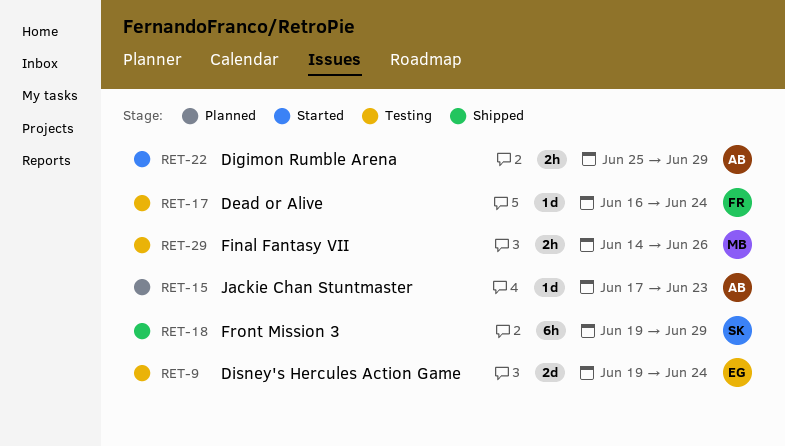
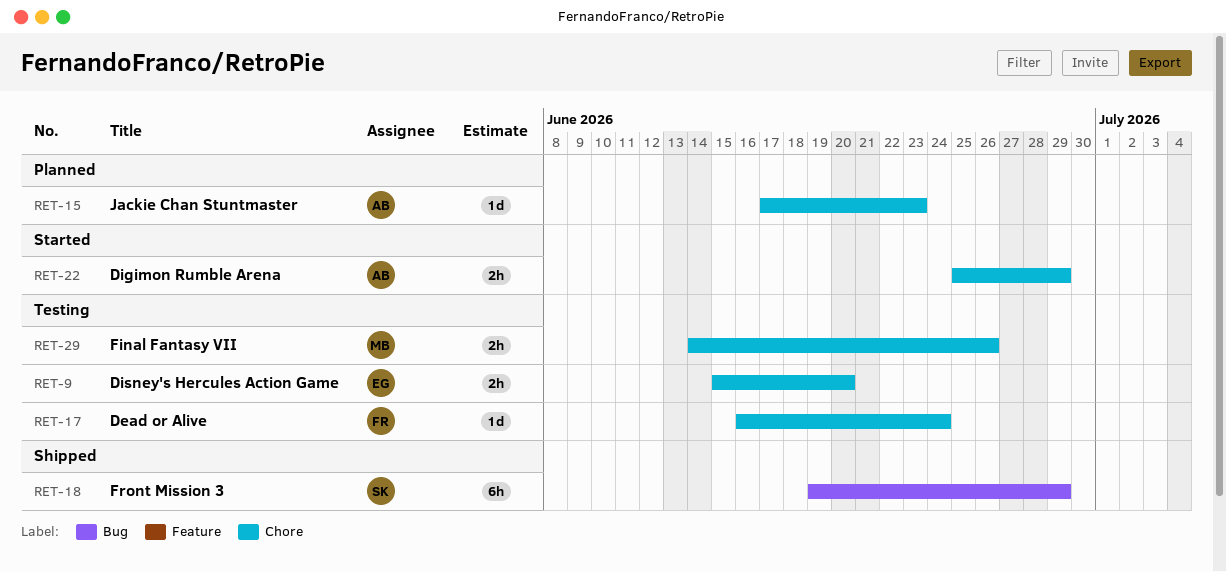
RET-9, estimate: 2d -> 2h
RET-9, start: Jun 19 -> Jun 15
RET-9, due: Jun 24 -> Jun 20

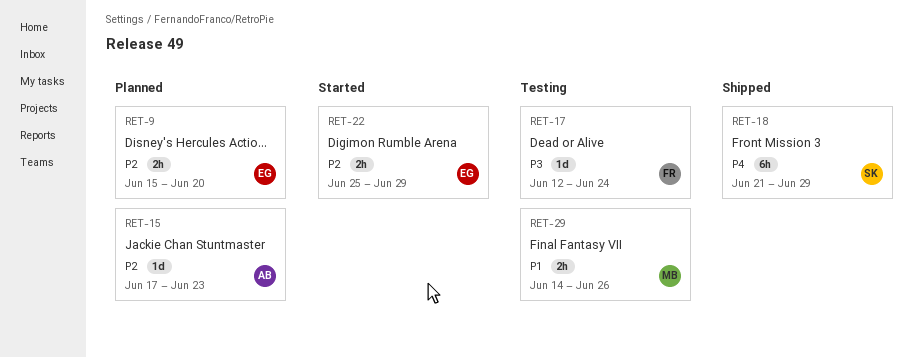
RET-9, status: Testing -> Planned
RET-17, start: Jun 16 -> Jun 12
RET-18, start: Jun 19 -> Jun 21
RET-22, owner: AB -> EG

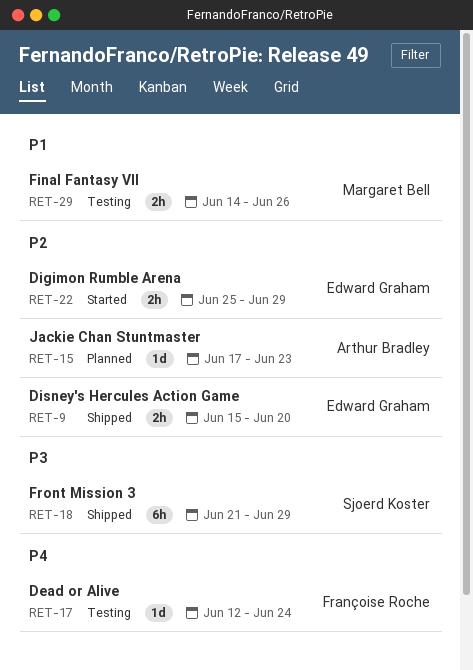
RET-9, status: Planned -> Shipped
RET-17, priority: P3 -> P4
RET-18, priority: P4 -> P3

